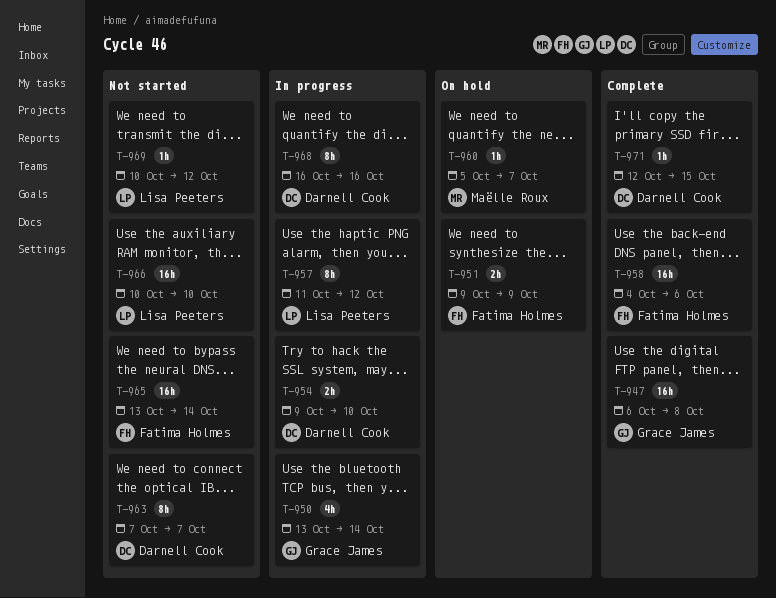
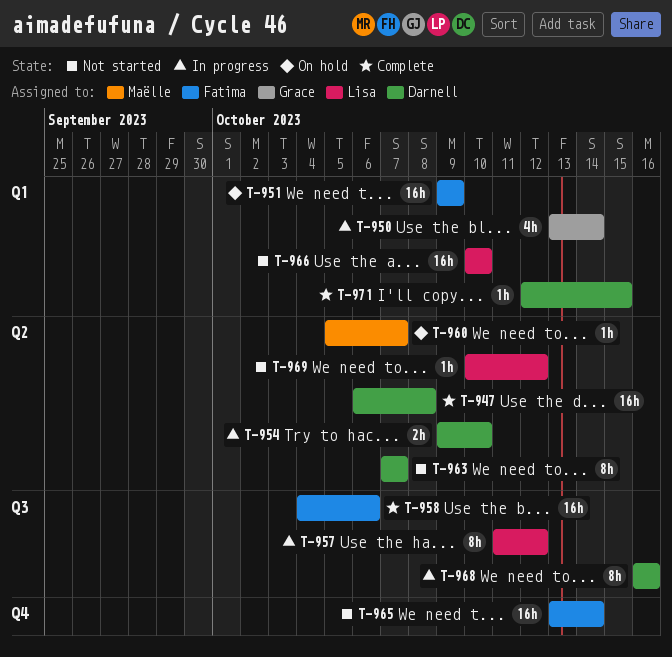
T-947, owner: Grace James -> Darnell Cook
T-951, estimate: 2h -> 16h

